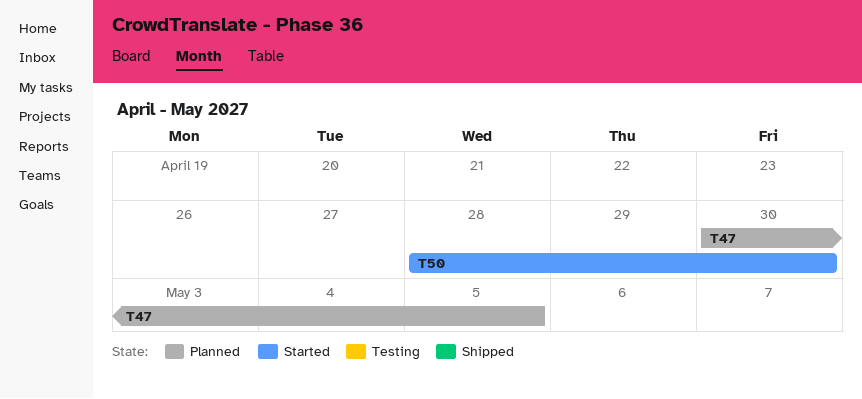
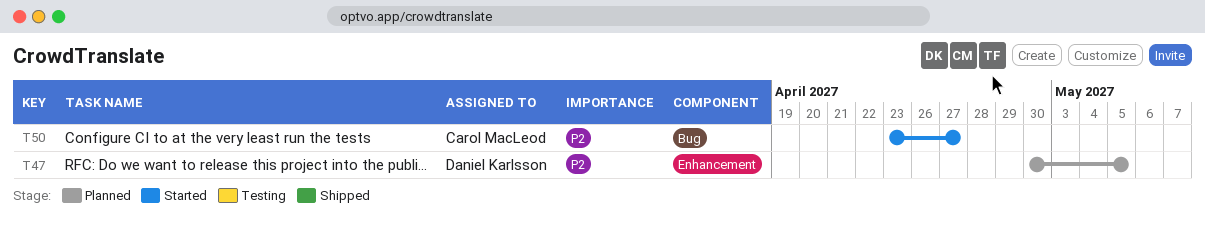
T50, start: Apr 28 -> Apr 23
T50, due: Apr 30 -> Apr 27

